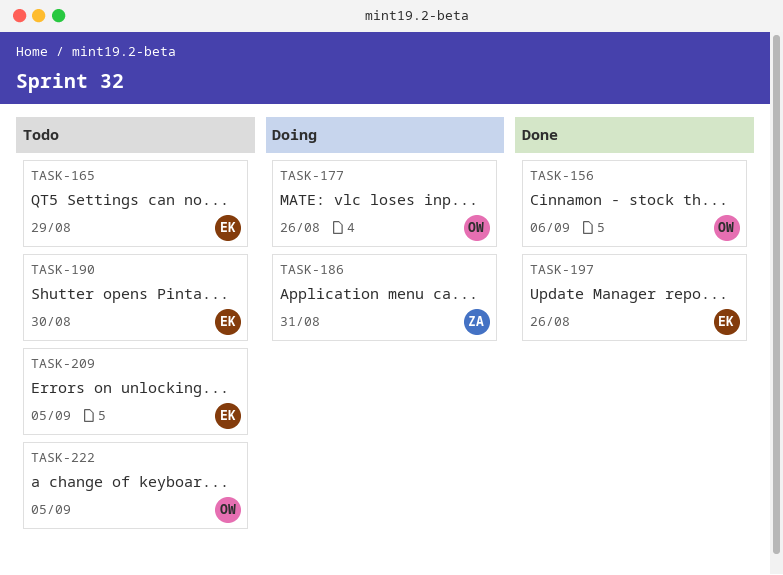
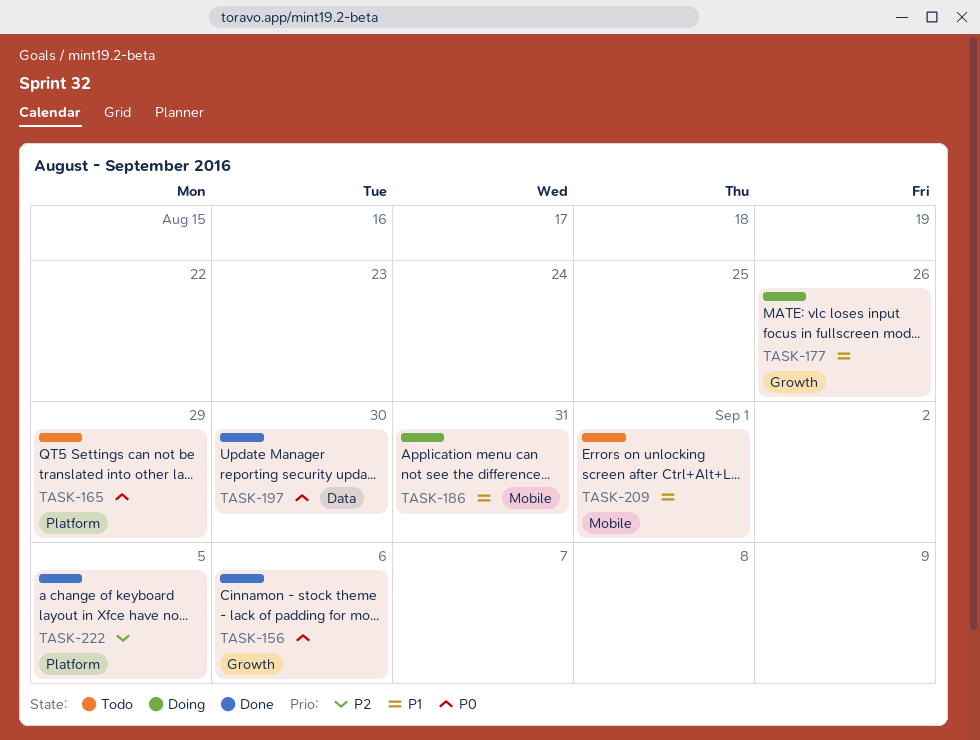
TASK-190: present -> none
TASK-197, due: Aug 26 -> Aug 30
TASK-209, due: Sep 5 -> Sep 1
TASK-222, status: Todo -> Done

